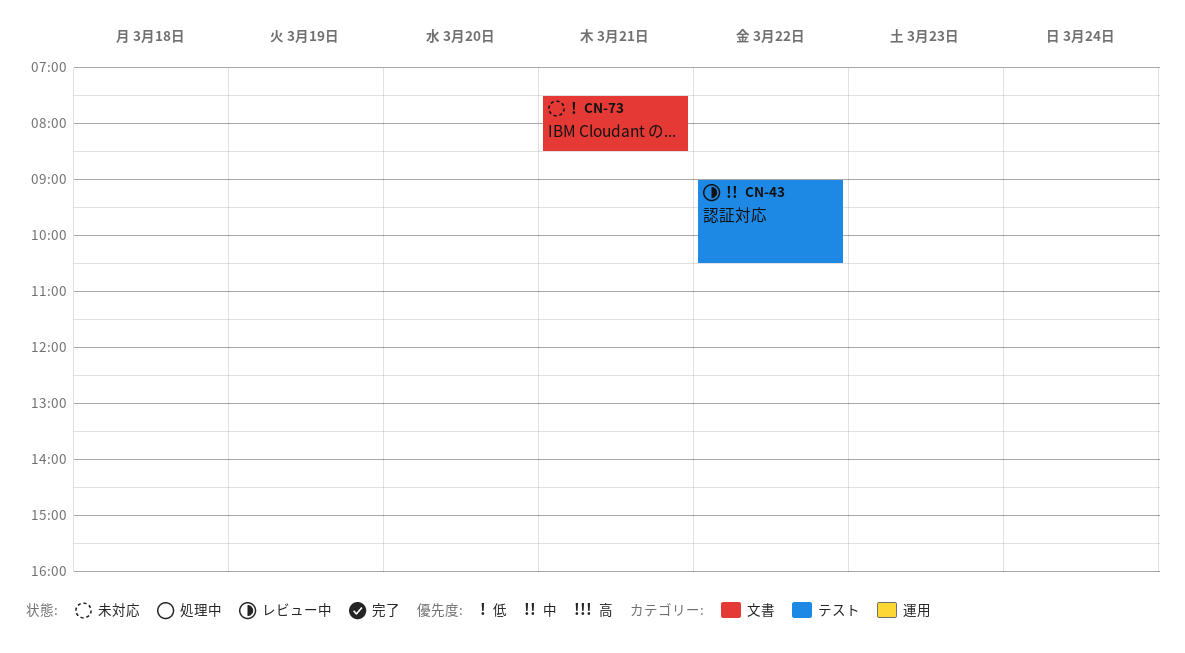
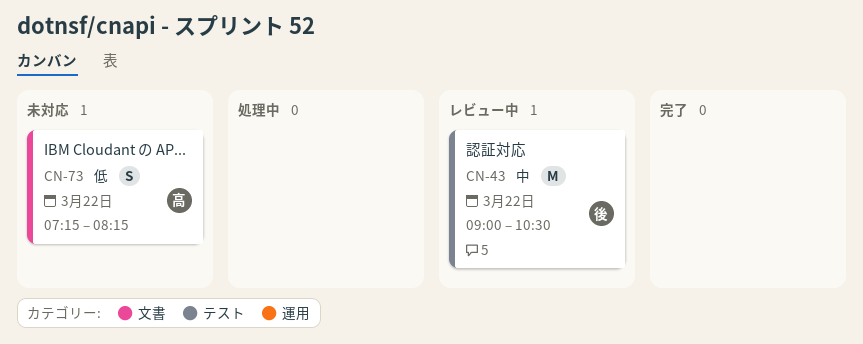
CN-73, day: Mar 21 -> Mar 22
CN-73, begins: 07:30 -> 07:15
CN-73, ends: 08:30 -> 08:15

